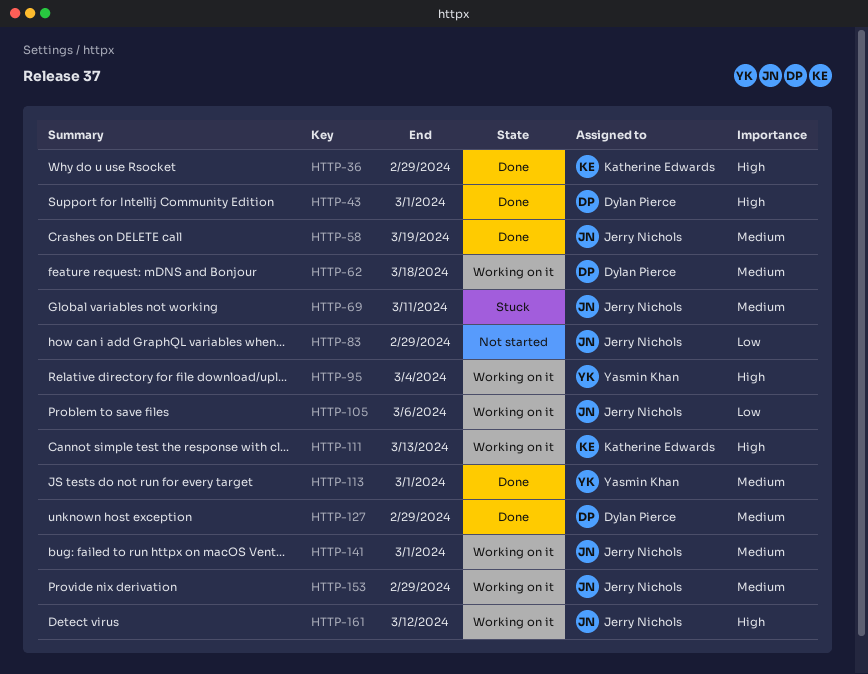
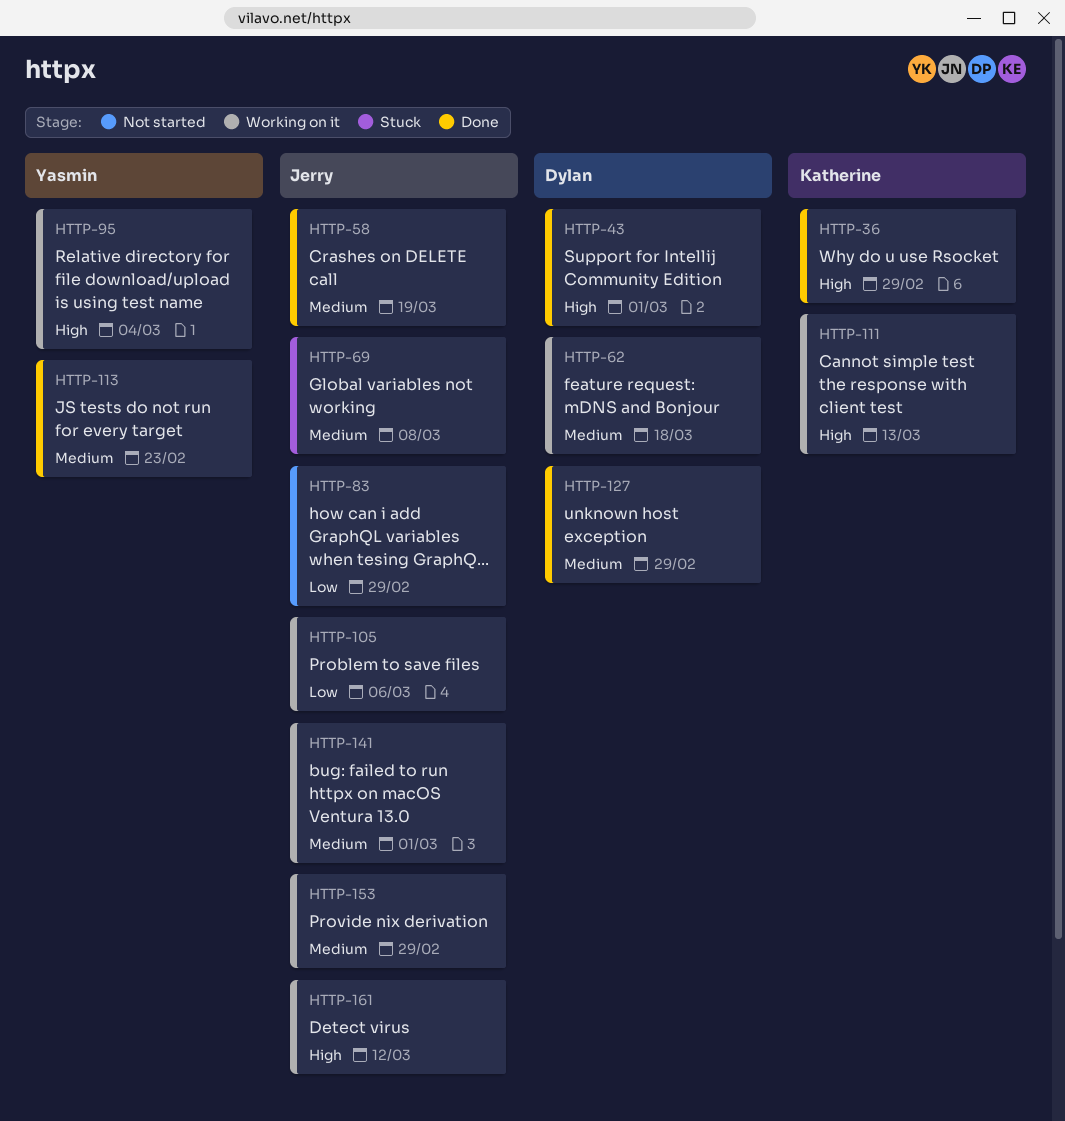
HTTP-69, due: Mar 11 -> Mar 8
HTTP-113, due: Mar 1 -> Feb 23

